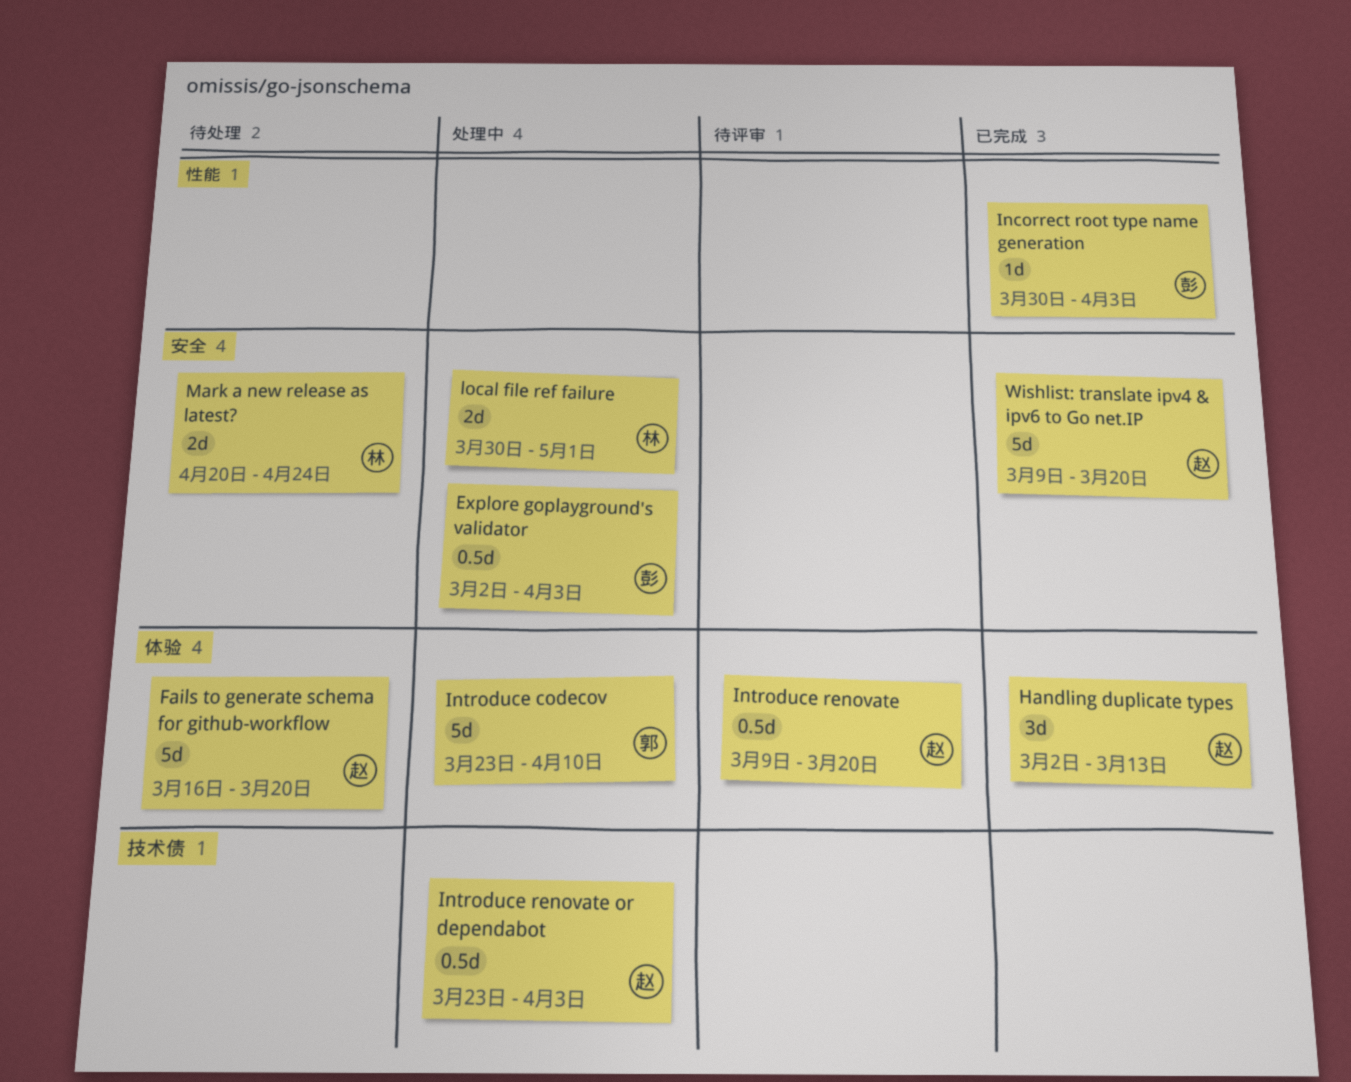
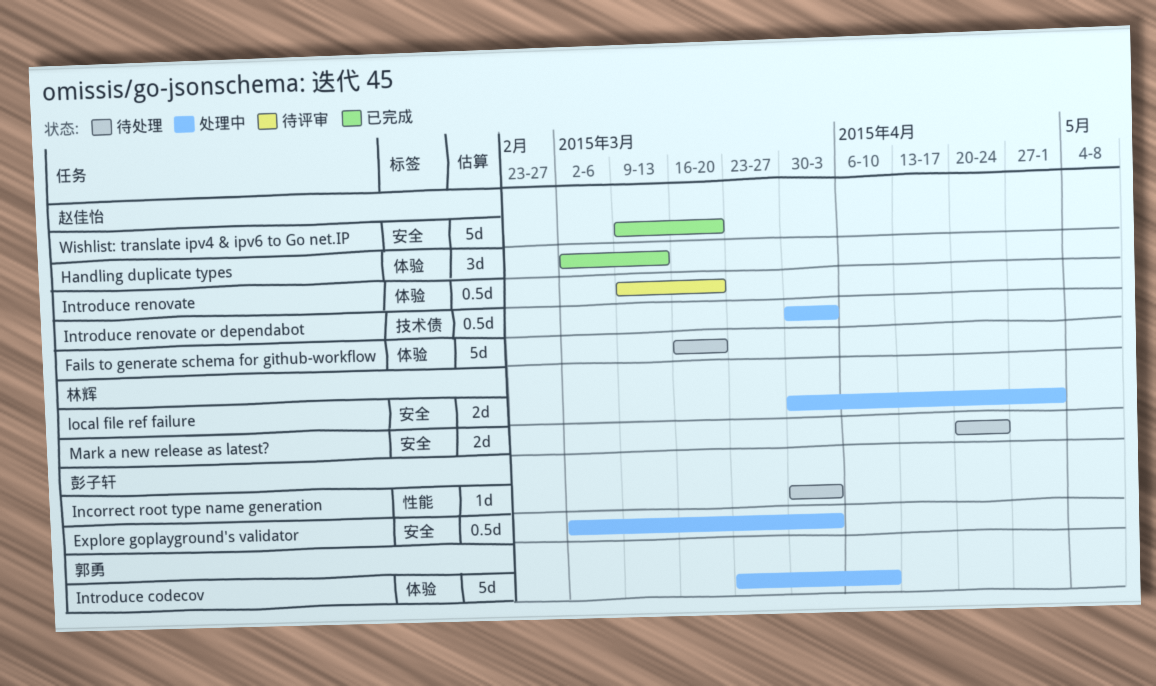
Incorrect root type name generation, status: 已完成 -> 待处理
Introduce renovate or dependabot, start: Mar 23 -> Mar 30

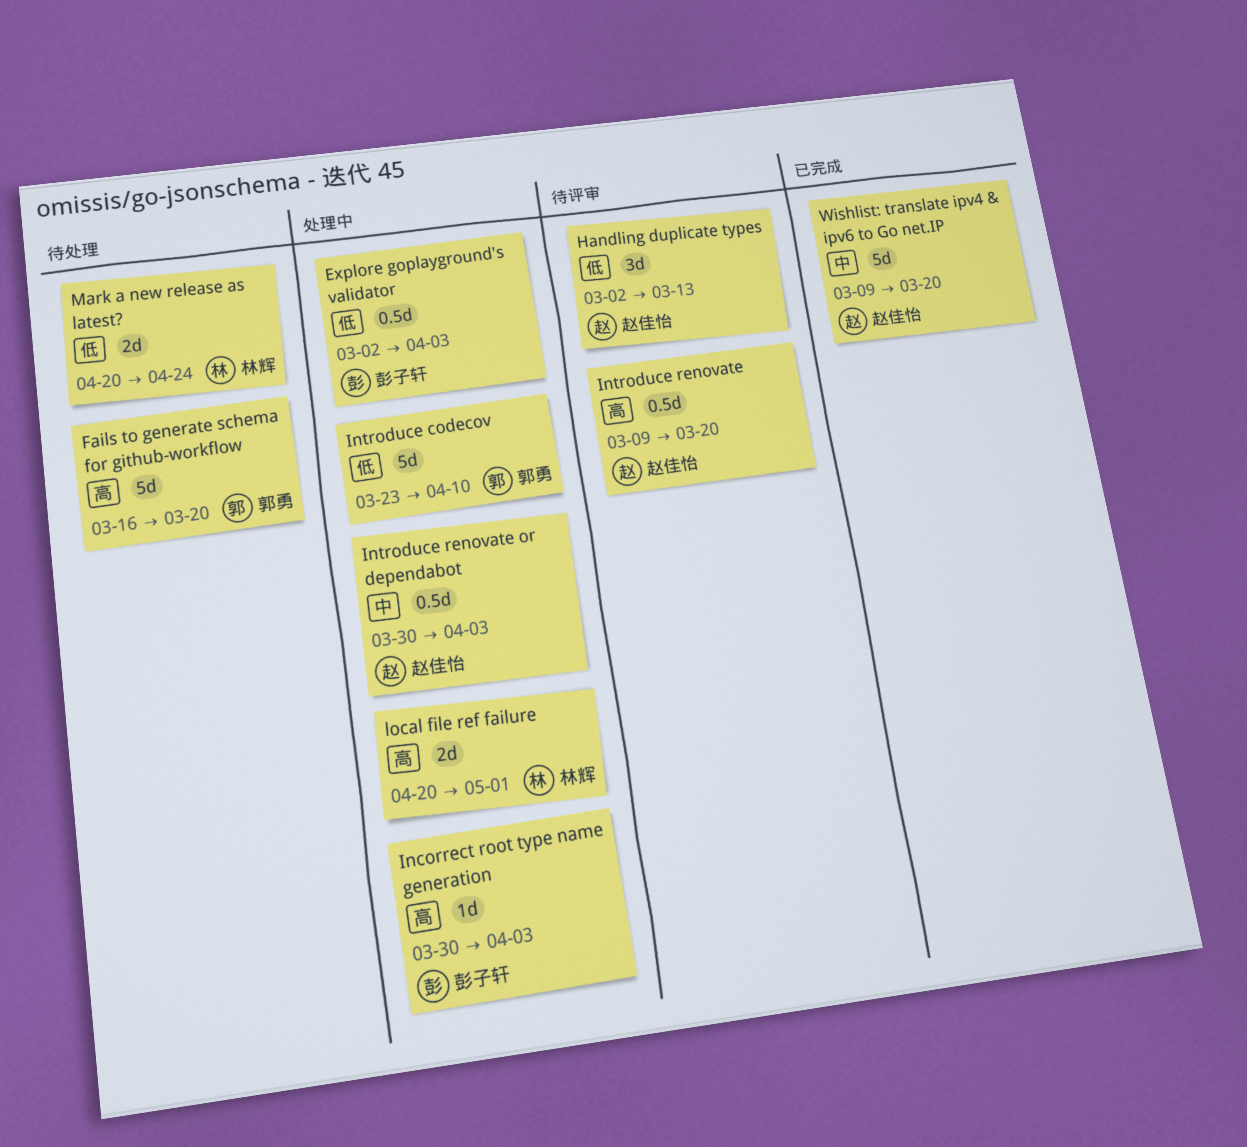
Fails to generate schema for github-workflow, owner: 赵佳怡 -> 郭勇
Handling duplicate types, status: 已完成 -> 待评审
Incorrect root type name generation, status: 待处理 -> 处理中
local file ref failure, start: Mar 30 -> Apr 20

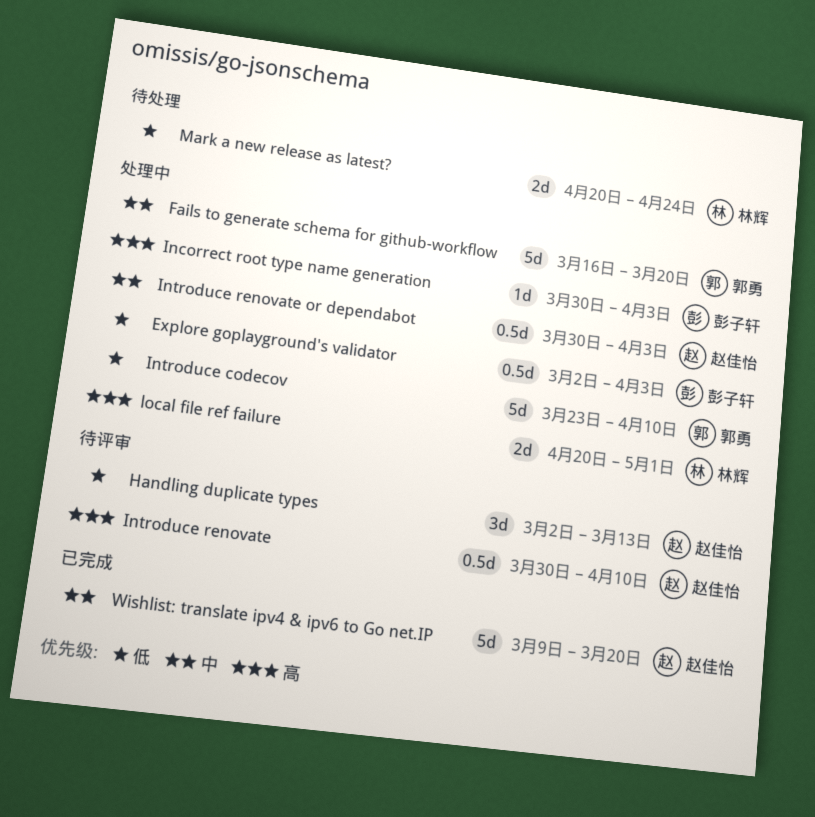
Fails to generate schema for github-workflow, status: 待处理 -> 处理中
Fails to generate schema for github-workflow, priority: 高 -> 中
Introduce renovate, start: Mar 9 -> Mar 30
Introduce renovate, due: Mar 20 -> Apr 10

